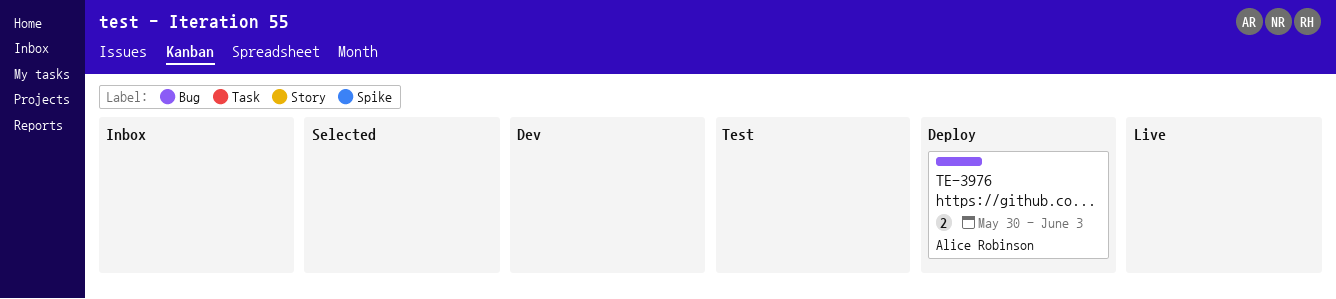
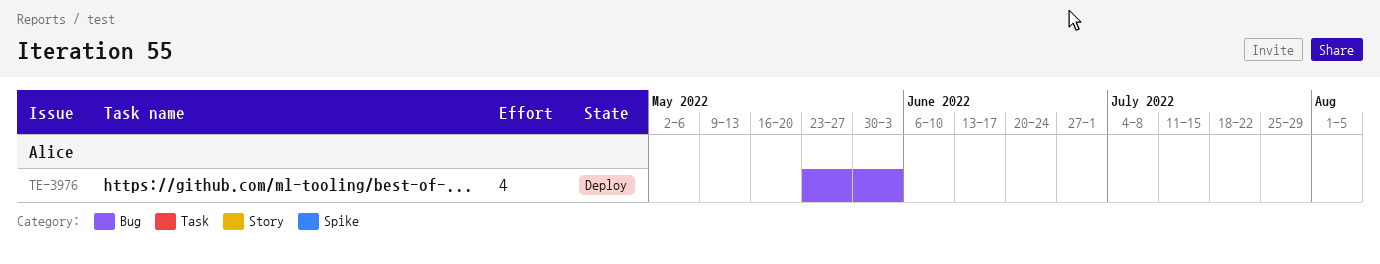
TE-3976, estimate: 2 -> 4
TE-3976, start: May 30 -> May 23

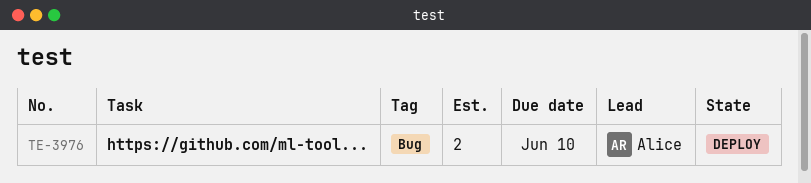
TE-3976, estimate: 4 -> 2
TE-3976, due: Jun 3 -> Jun 10

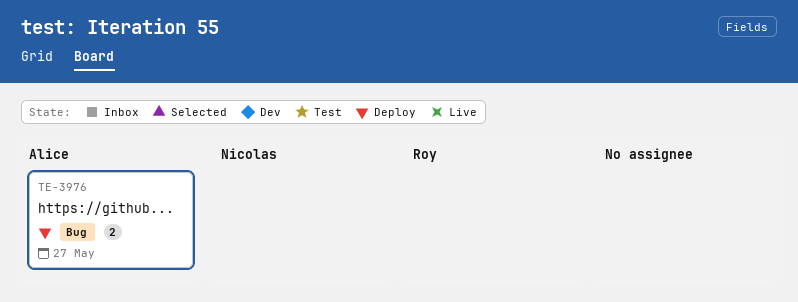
TE-3976, due: Jun 10 -> May 27

